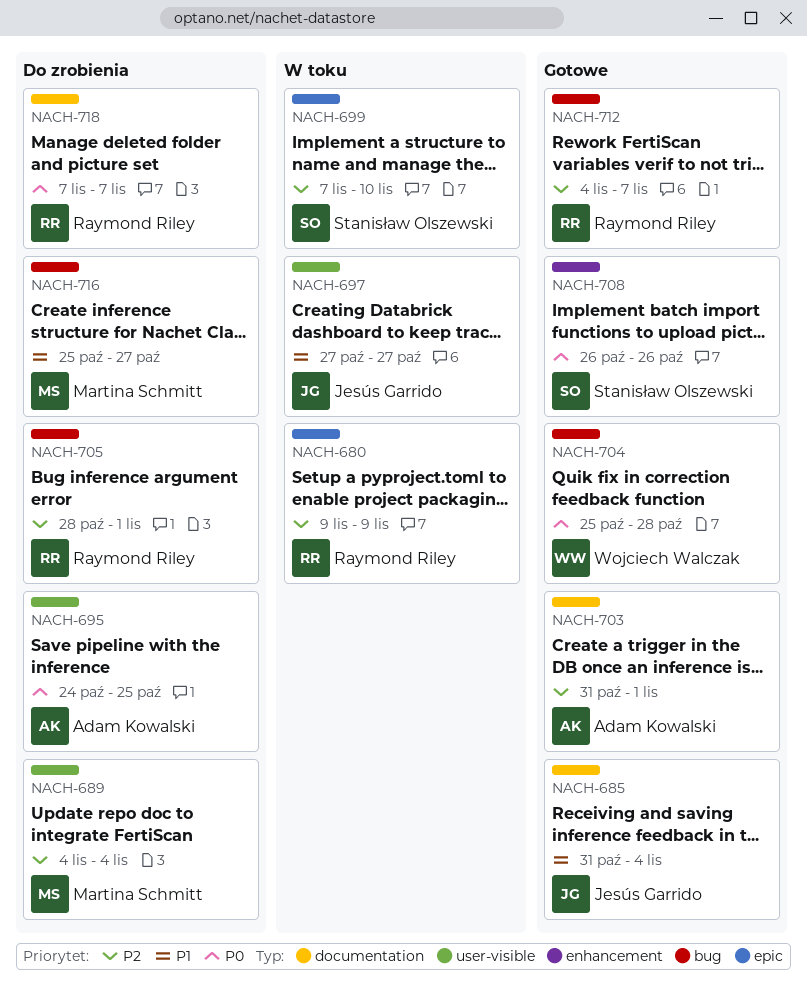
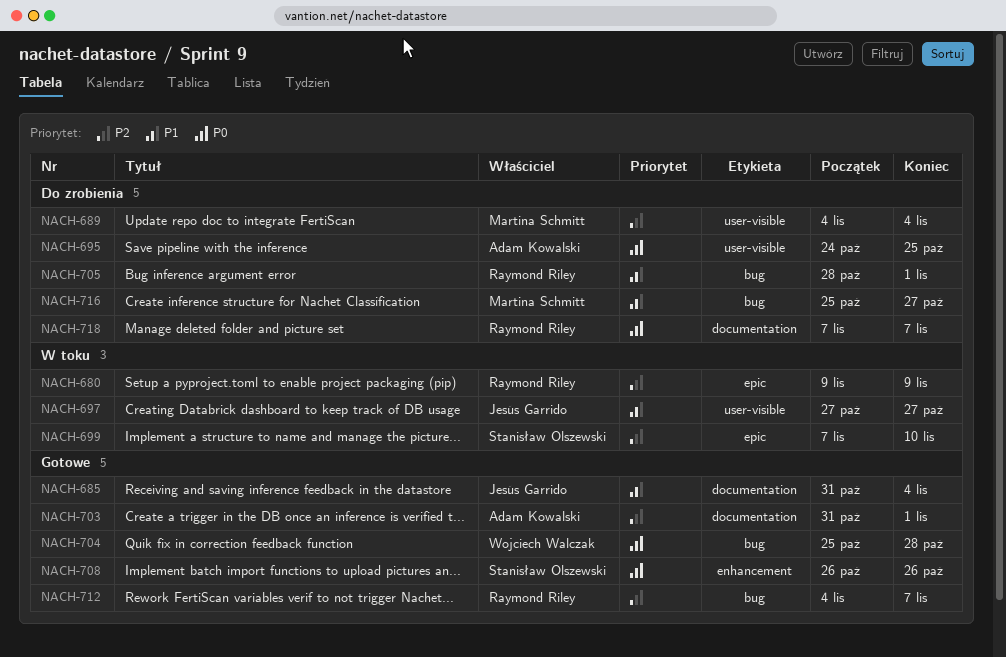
NACH-705, priority: P2 -> P1

